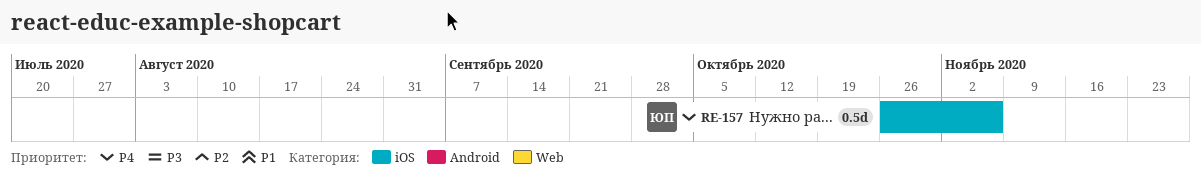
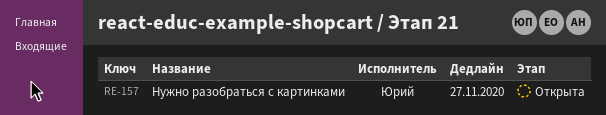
RE-157, due: Nov 6 -> Nov 27

